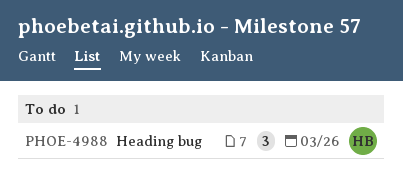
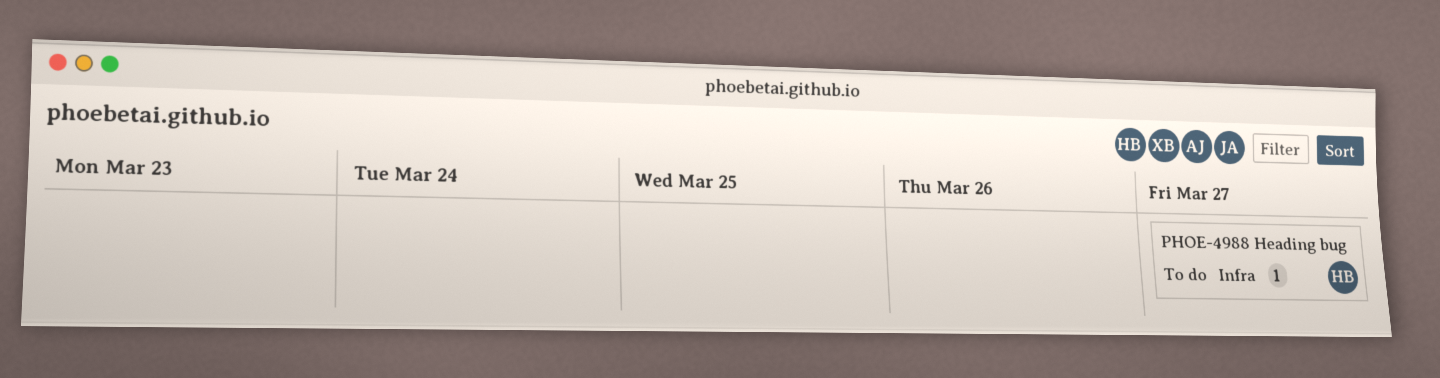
PHOE-4988, estimate: 3 -> 1
PHOE-4988, due: Mar 26 -> Mar 27

